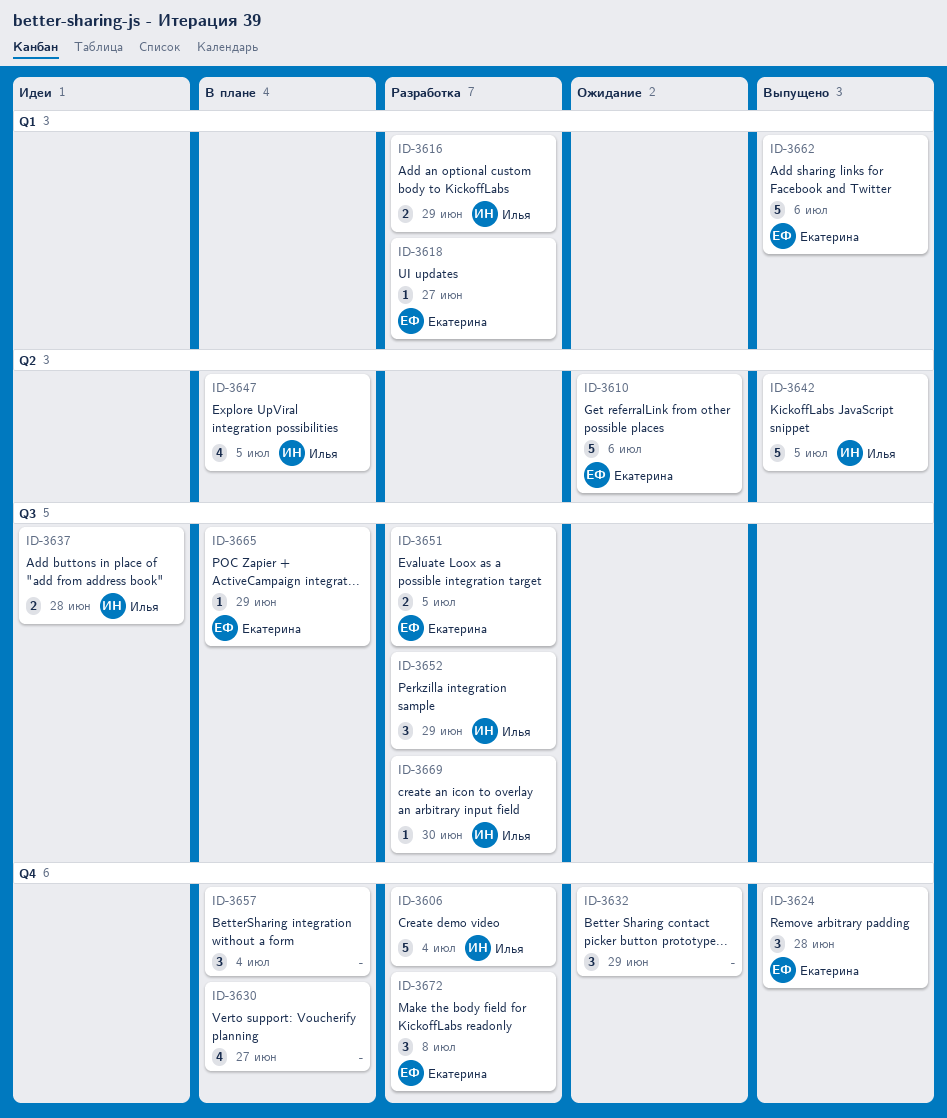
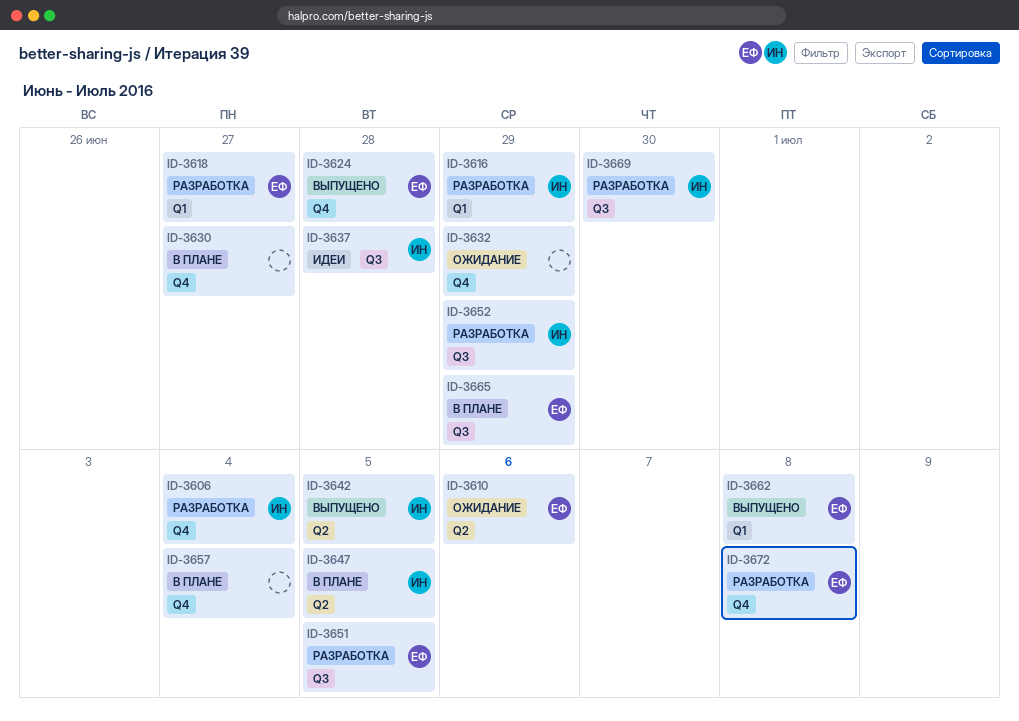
ID-3662, due: Jul 6 -> Jul 8

